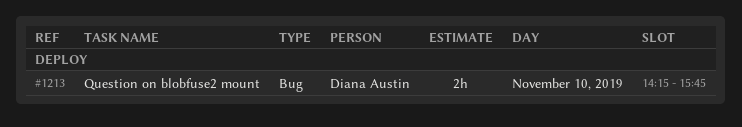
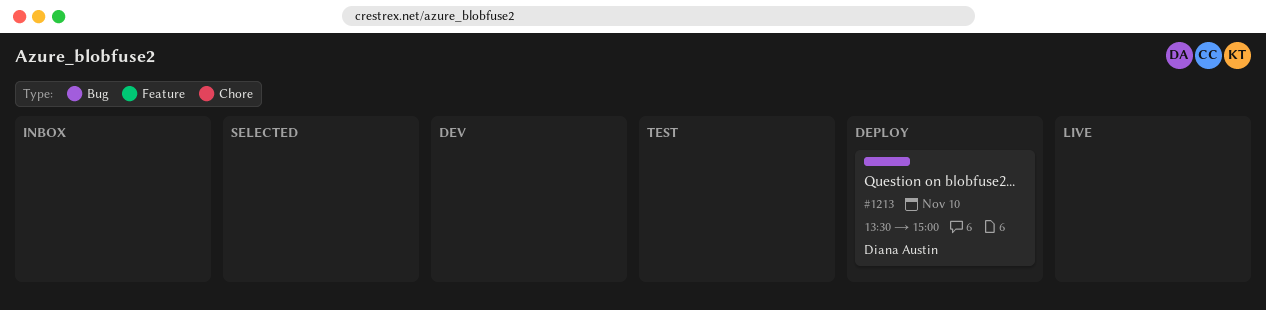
#1213, begins: 14:15 -> 13:30
#1213, ends: 15:45 -> 15:00

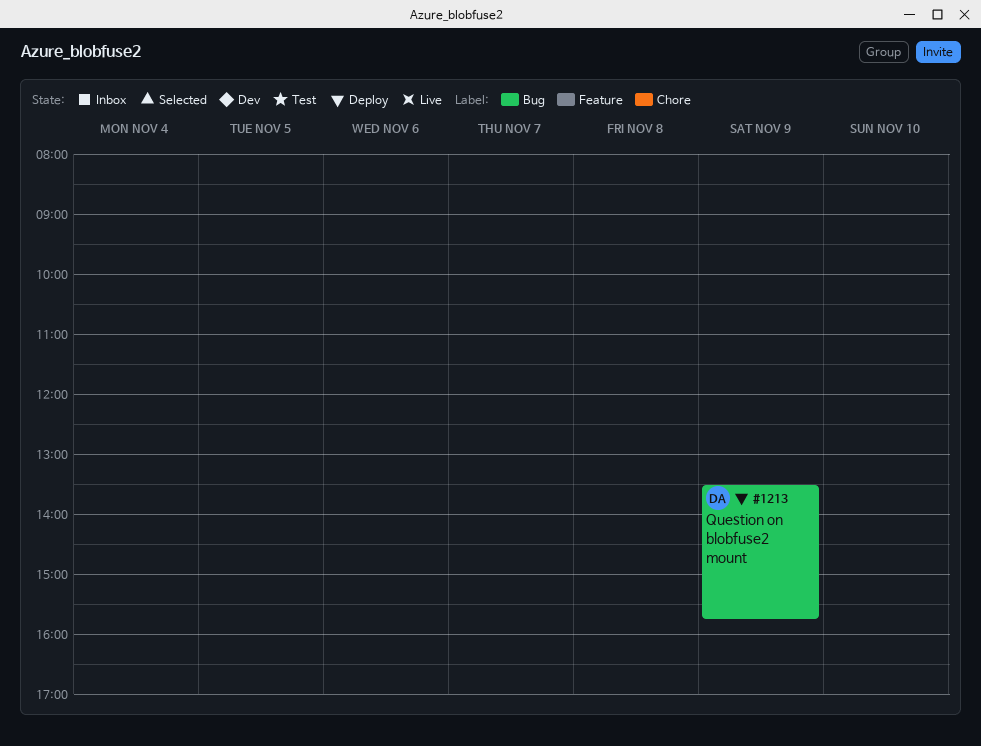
#1213, day: Nov 10 -> Nov 9
#1213, ends: 15:00 -> 15:45

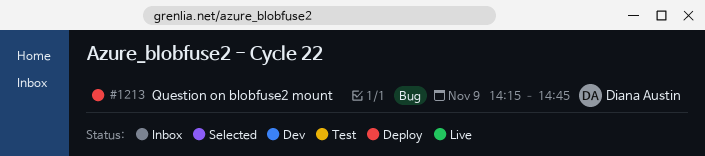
#1213, begins: 13:30 -> 14:15
#1213, ends: 15:45 -> 14:45

